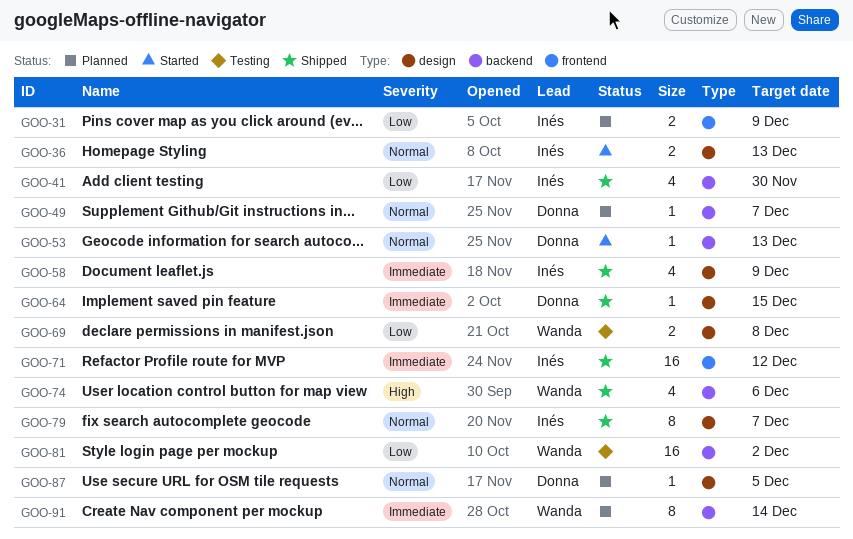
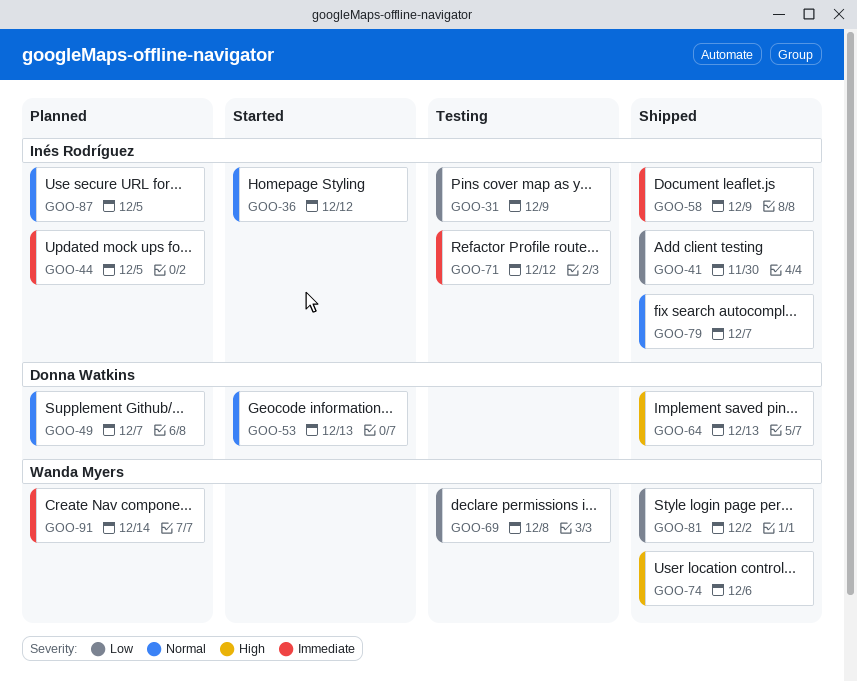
GOO-31, status: Planned -> Testing
GOO-36, due: Dec 13 -> Dec 12
GOO-44: none -> present
GOO-64, priority: Immediate -> High
GOO-64, due: Dec 15 -> Dec 13
GOO-71, status: Shipped -> Testing
GOO-81, status: Testing -> Shipped
GOO-87, owner: Donna Watkins -> Inés Rodríguez

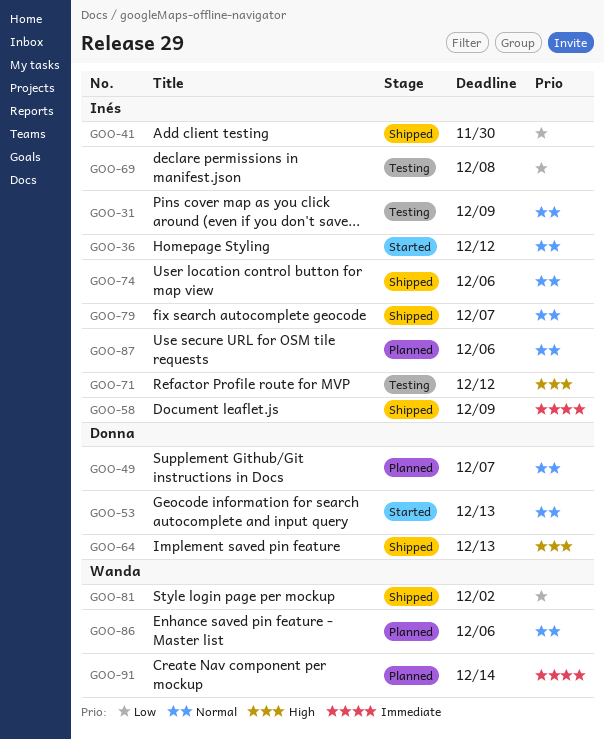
GOO-31, priority: Low -> Normal
GOO-44: present -> none
GOO-69, owner: Wanda Myers -> Inés Rodríguez
GOO-71, priority: Immediate -> High
GOO-74, owner: Wanda Myers -> Inés Rodríguez
GOO-74, priority: High -> Normal
GOO-86: none -> present
GOO-87, due: Dec 5 -> Dec 6

